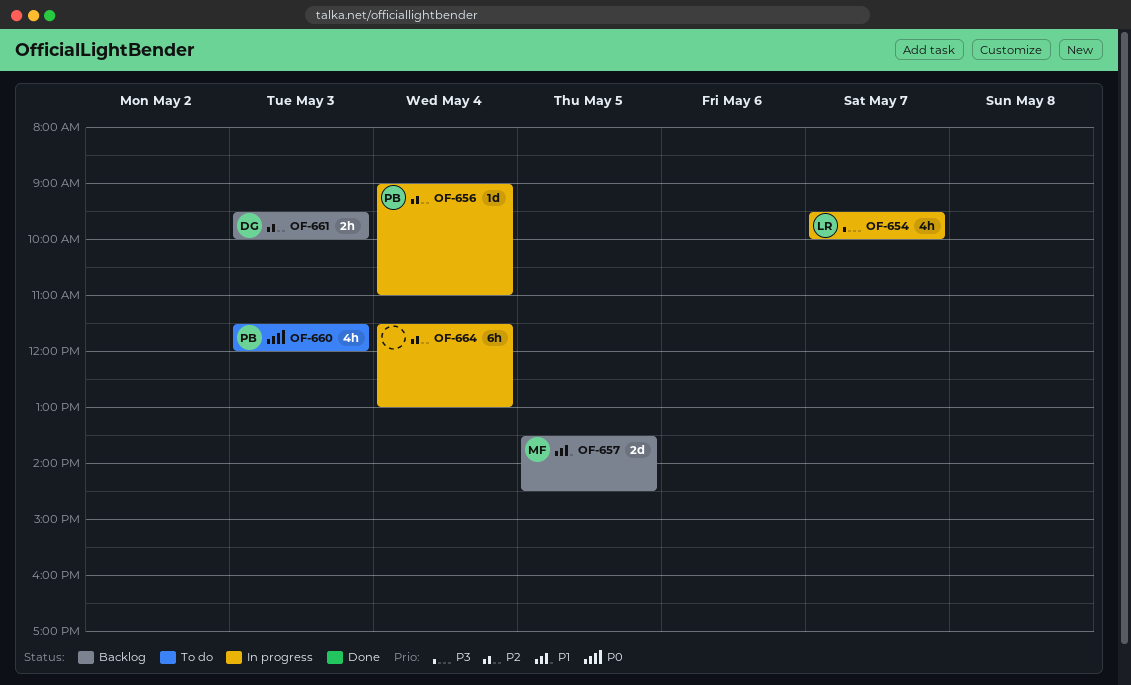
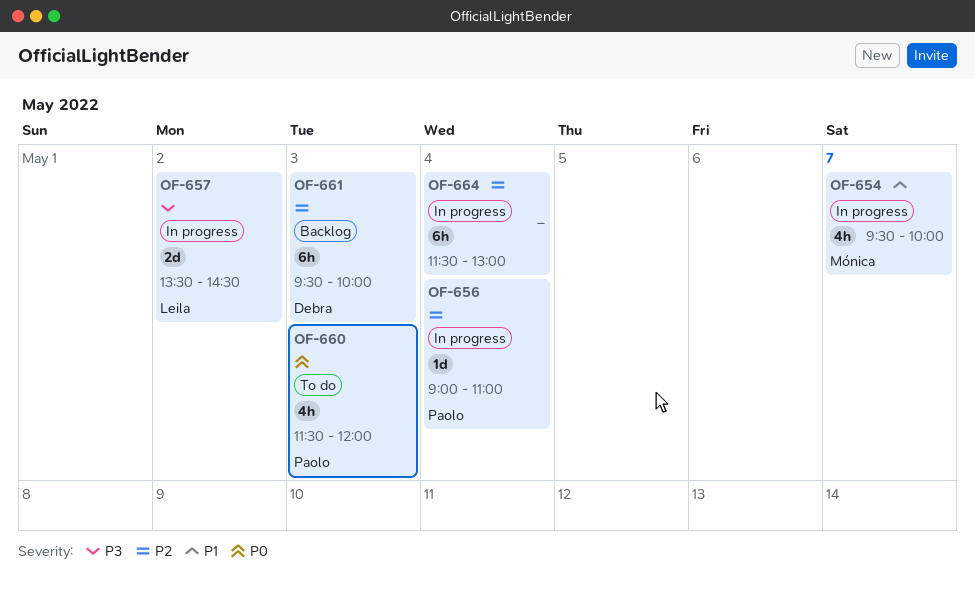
OF-654, owner: Leila -> Mónica
OF-654, priority: P3 -> P1
OF-657, status: Backlog -> In progress
OF-657, owner: Mónica -> Leila
OF-657, priority: P1 -> P3
OF-657, day: May 5 -> May 2
OF-661, estimate: 2h -> 6h

